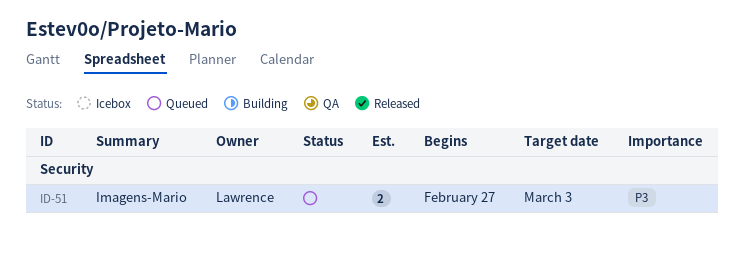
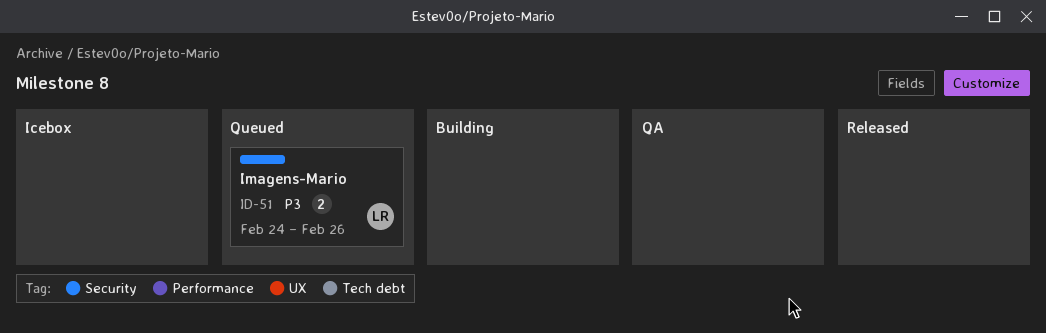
ID-51, start: Feb 27 -> Feb 24
ID-51, due: Mar 3 -> Feb 26

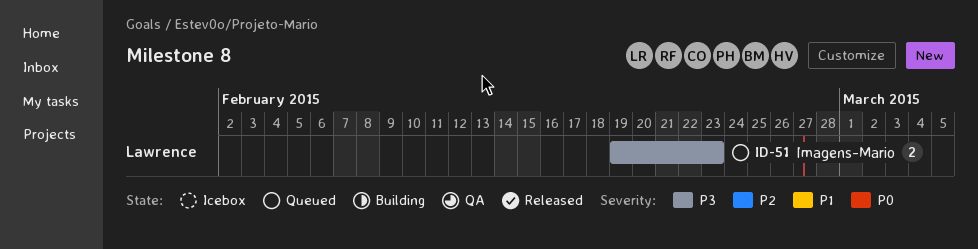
ID-51, start: Feb 24 -> Feb 19
ID-51, due: Feb 26 -> Feb 23

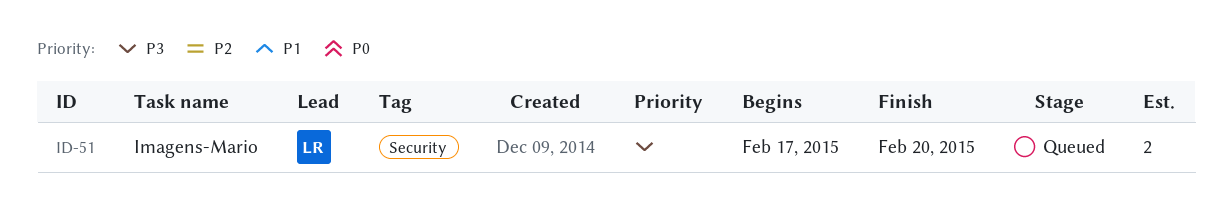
ID-51, start: Feb 19 -> Feb 17
ID-51, due: Feb 23 -> Feb 20

